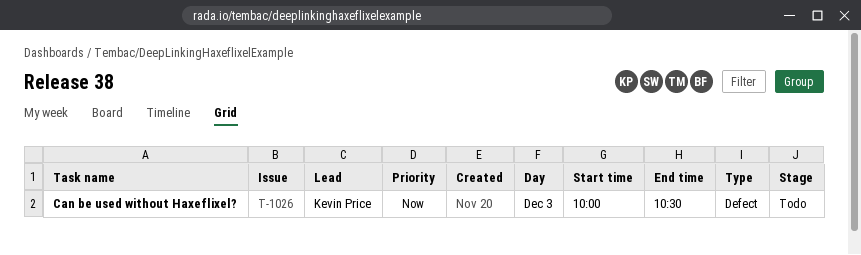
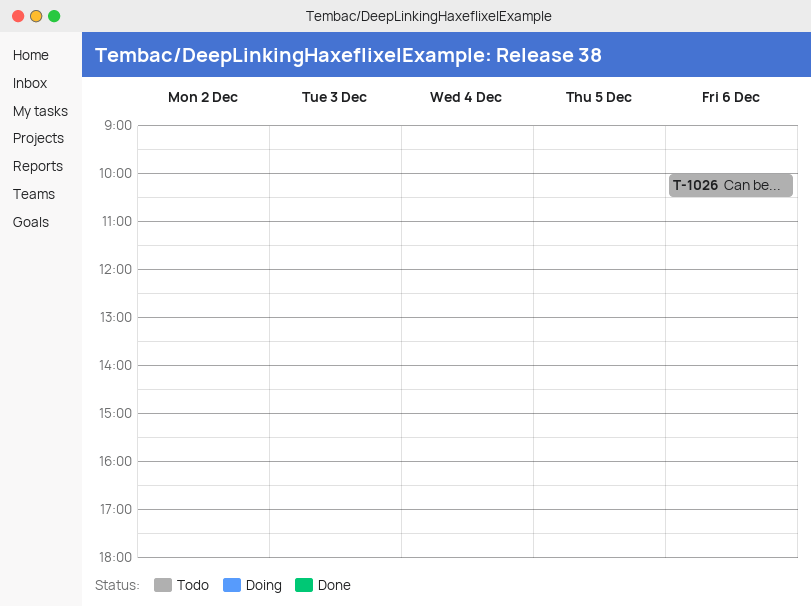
T-1026, day: Dec 3 -> Dec 6

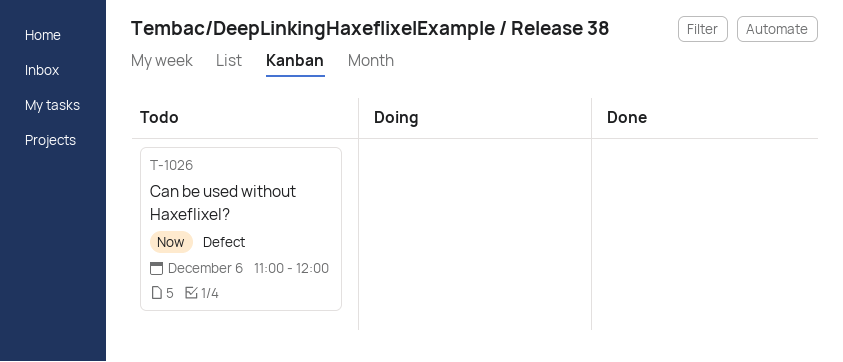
T-1026, begins: 10:00 -> 11:00
T-1026, ends: 10:30 -> 12:00

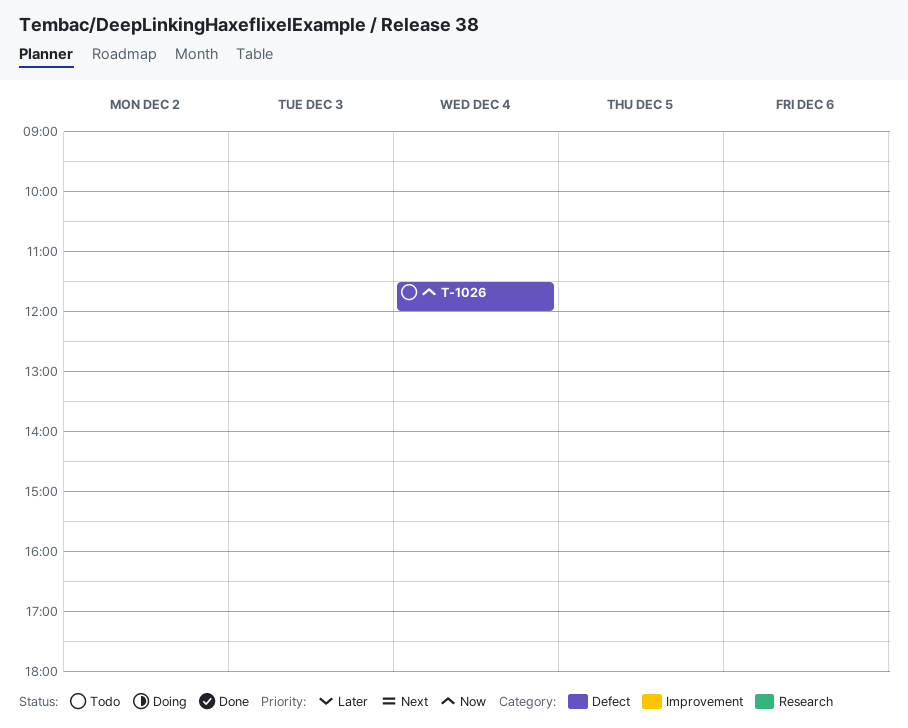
T-1026, day: Dec 6 -> Dec 4
T-1026, begins: 11:00 -> 11:30

